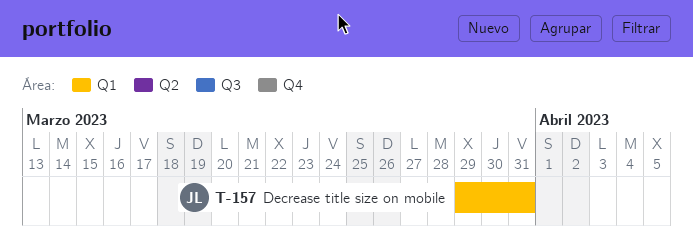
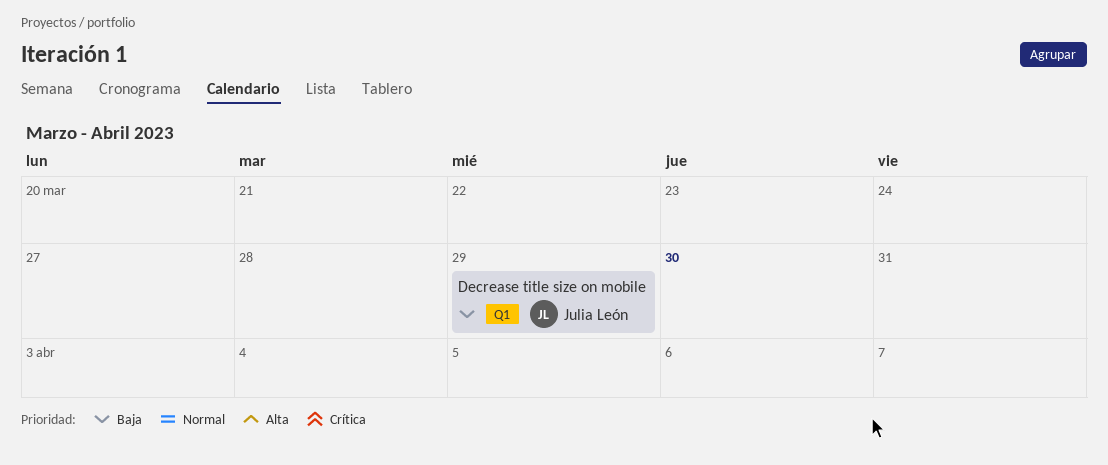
Decrease title size on mobile, due: Mar 31 -> Mar 29

